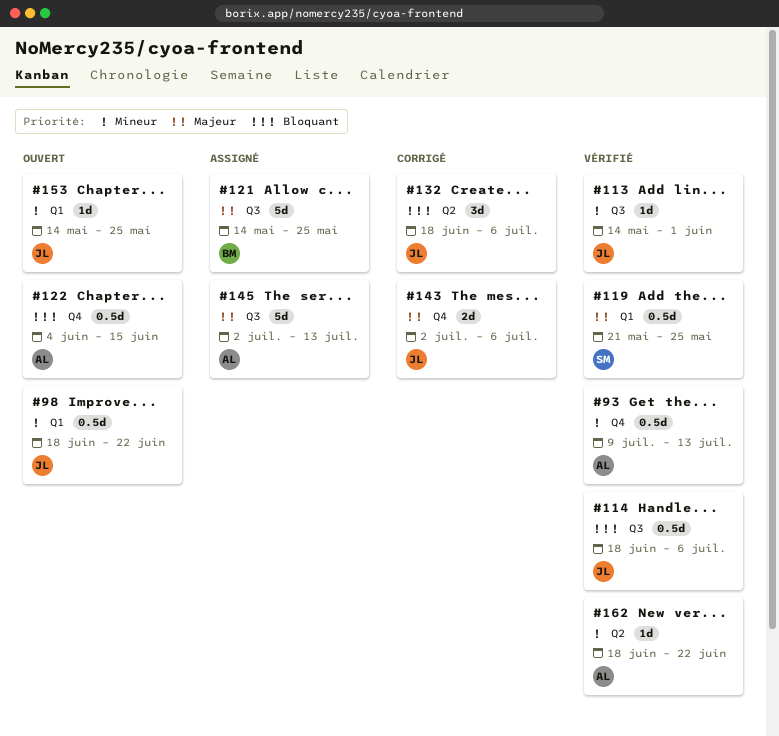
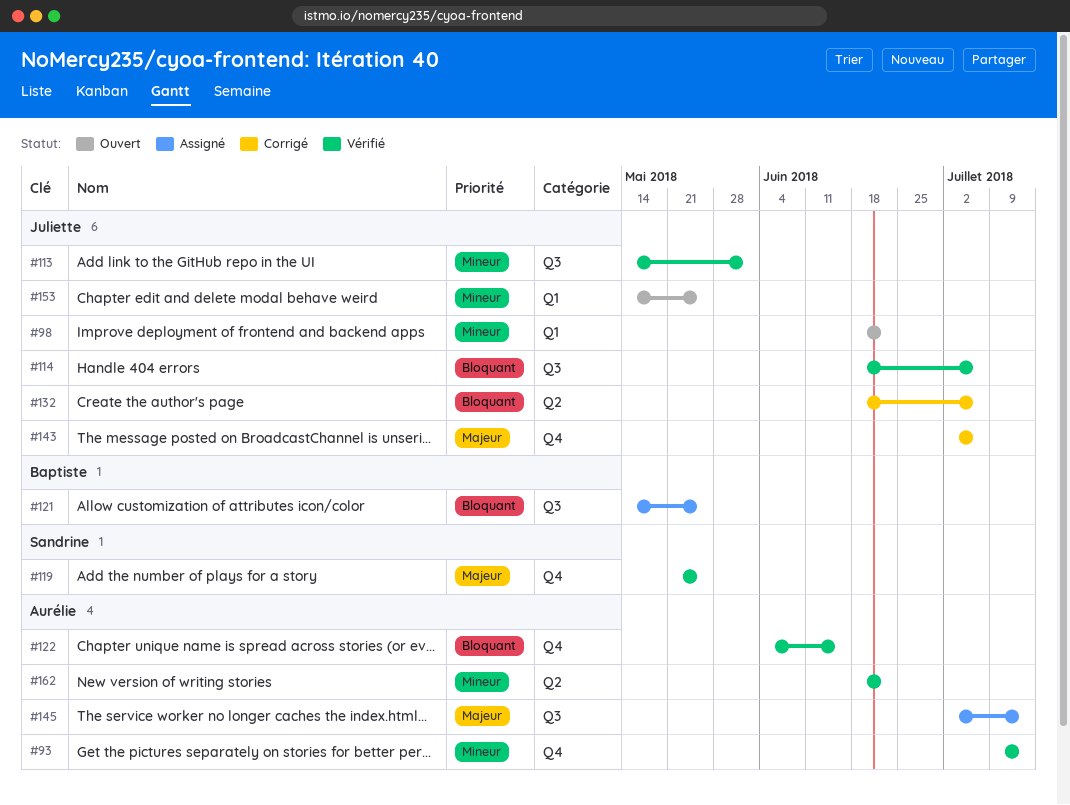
#119, label: Q1 -> Q4
#121, priority: Majeur -> Bloquant
#122, status: Ouvert -> Vérifié

